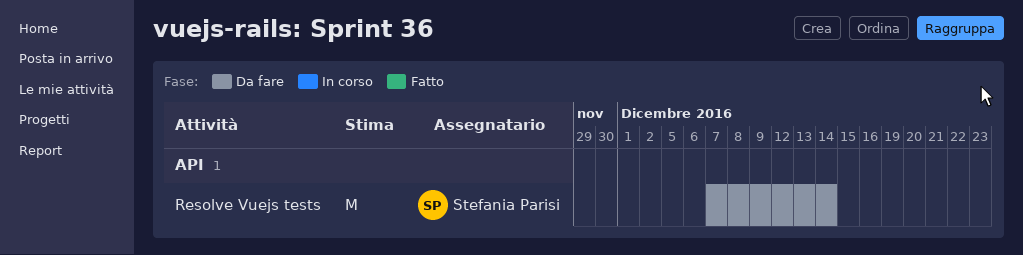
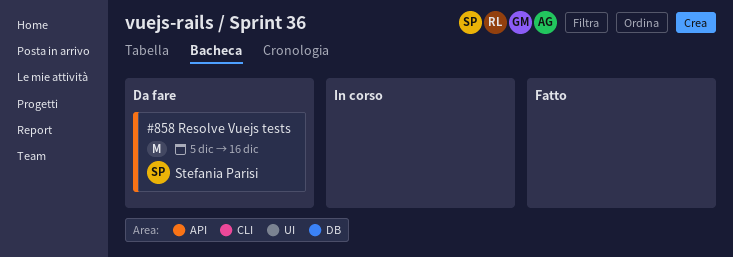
Resolve Vuejs tests, start: Dec 7 -> Dec 5
Resolve Vuejs tests, due: Dec 14 -> Dec 16

